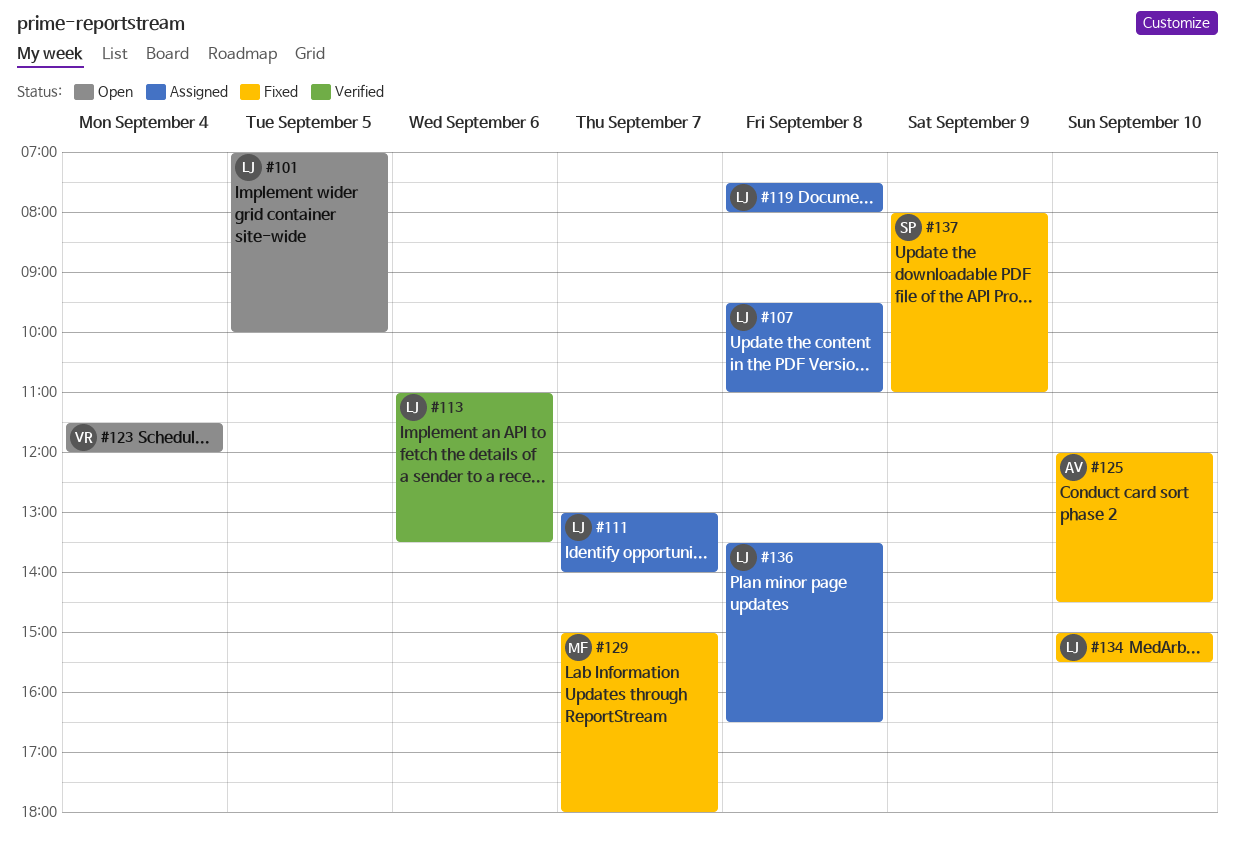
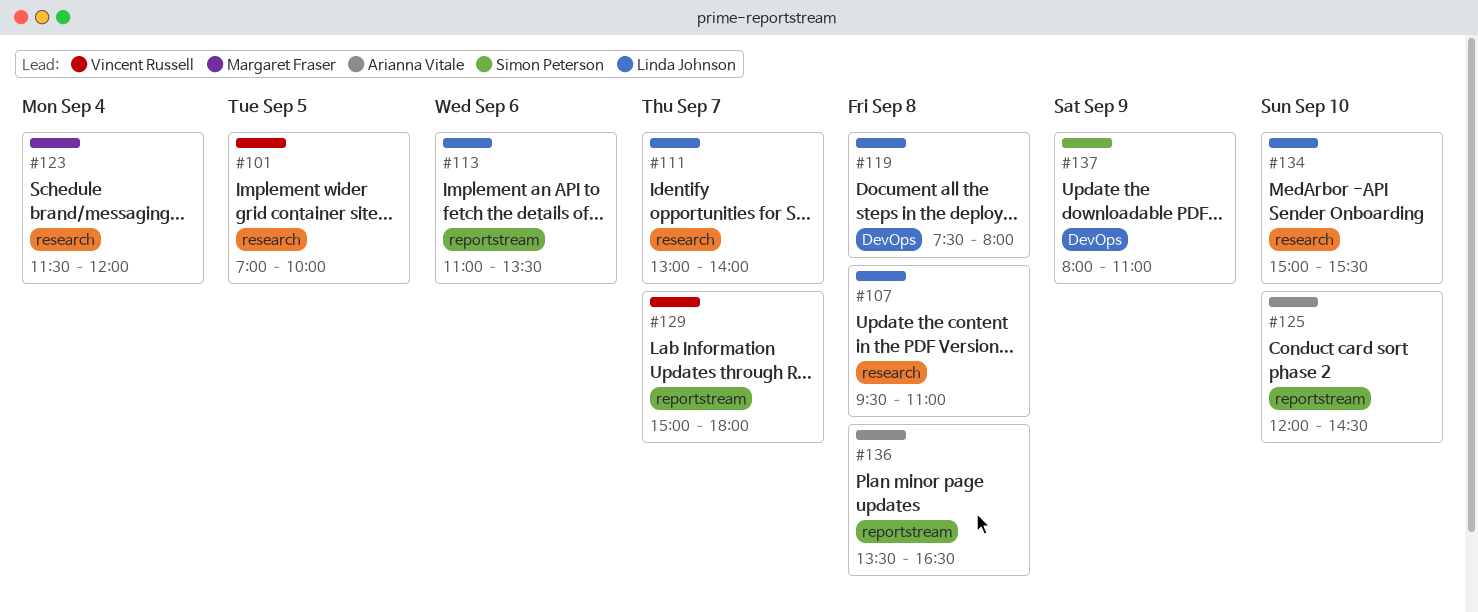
#101, owner: Linda Johnson -> Vincent Russell
#123, owner: Vincent Russell -> Margaret Fraser
#129, owner: Margaret Fraser -> Vincent Russell
#136, owner: Linda Johnson -> Arianna Vitale

